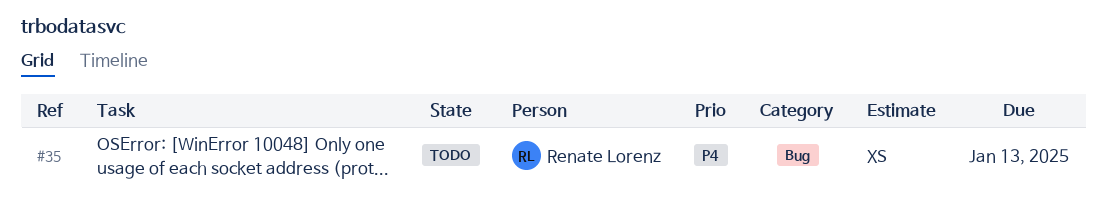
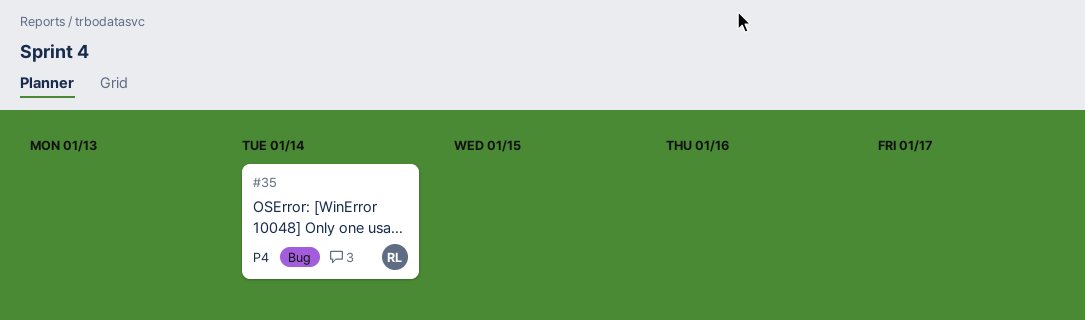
#35, due: Jan 13 -> Jan 14

